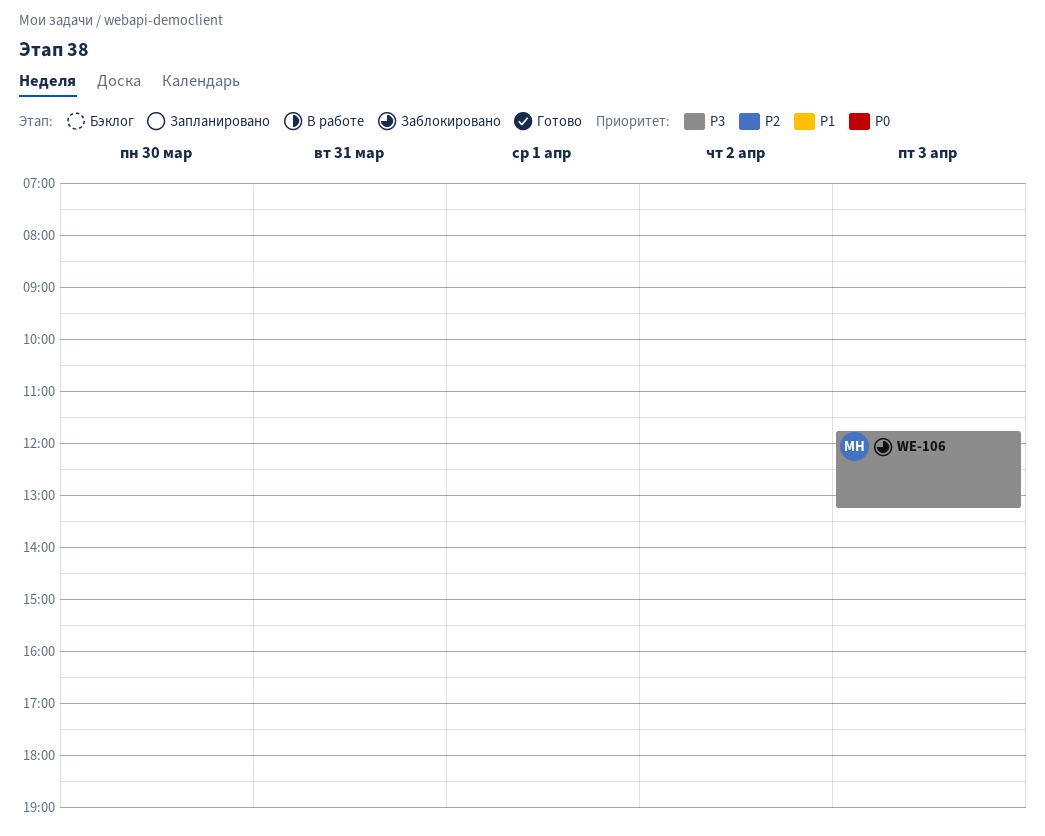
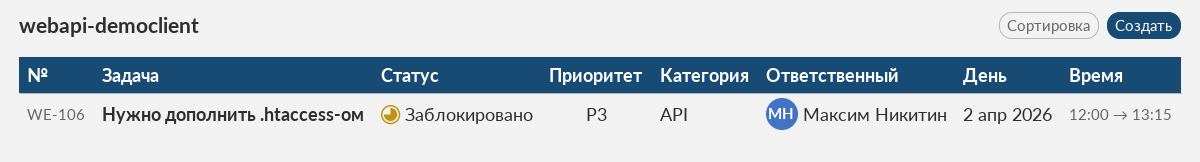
WE-106, day: Apr 3 -> Apr 2
WE-106, begins: 11:45 -> 12:00

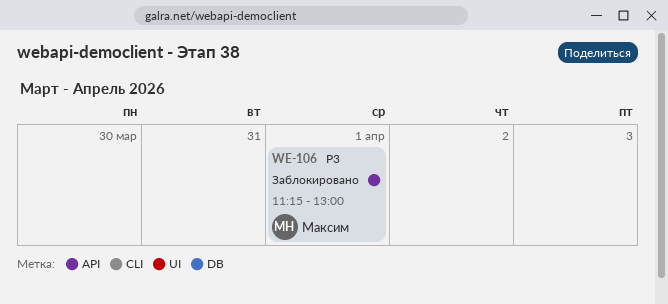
WE-106, day: Apr 2 -> Apr 1
WE-106, begins: 12:00 -> 11:15
WE-106, ends: 13:15 -> 13:00

